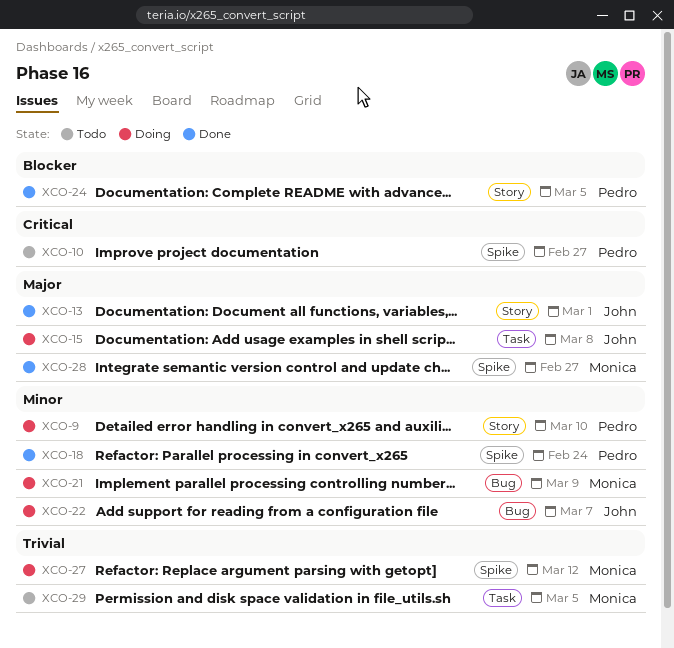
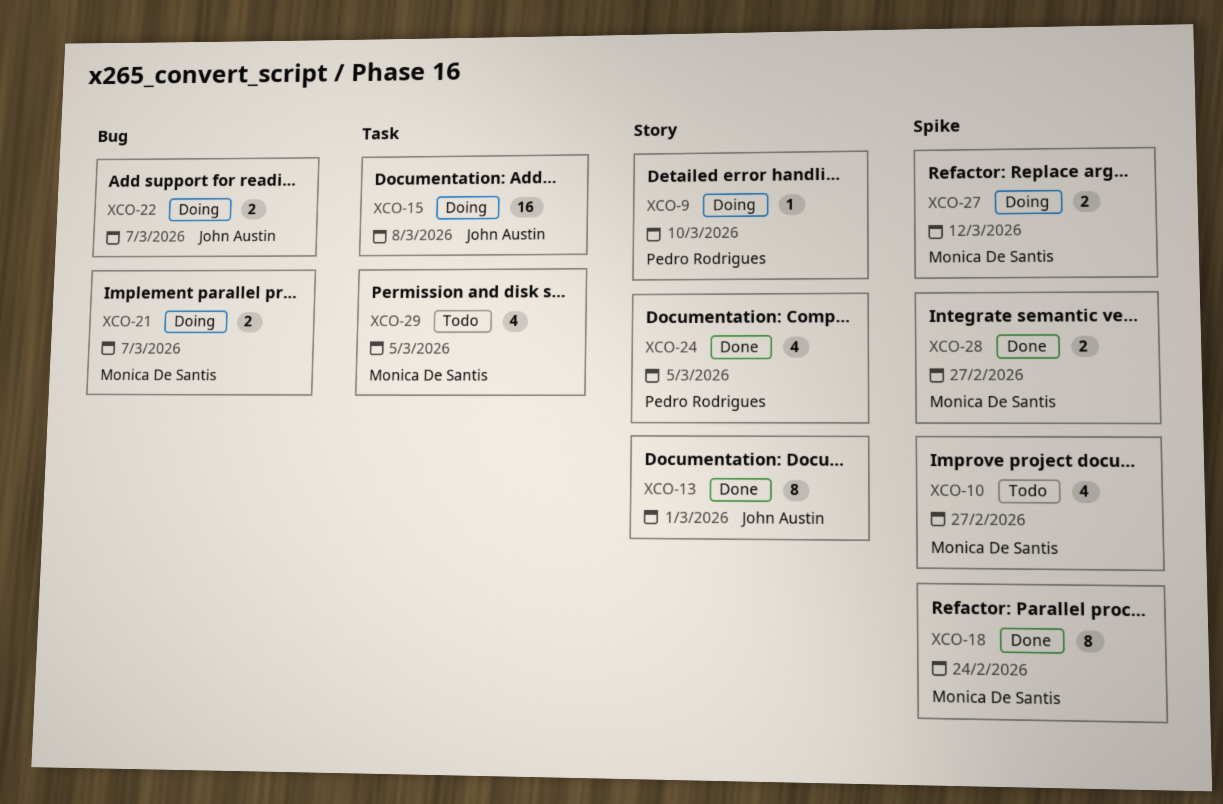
XCO-10, owner: Pedro Rodrigues -> Monica De Santis
XCO-18, owner: Pedro Rodrigues -> Monica De Santis
XCO-21, due: Mar 9 -> Mar 7

